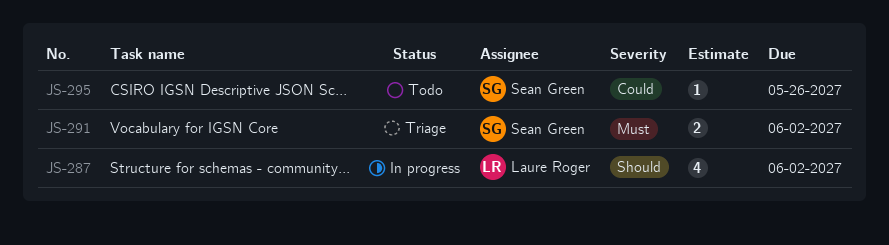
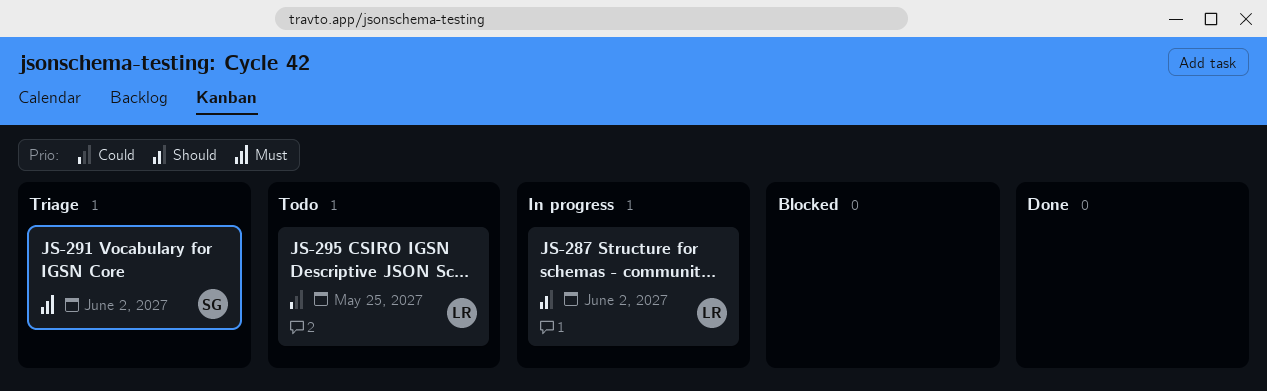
JS-295, owner: Sean Green -> Laure Roger
JS-295, due: May 26 -> May 25

